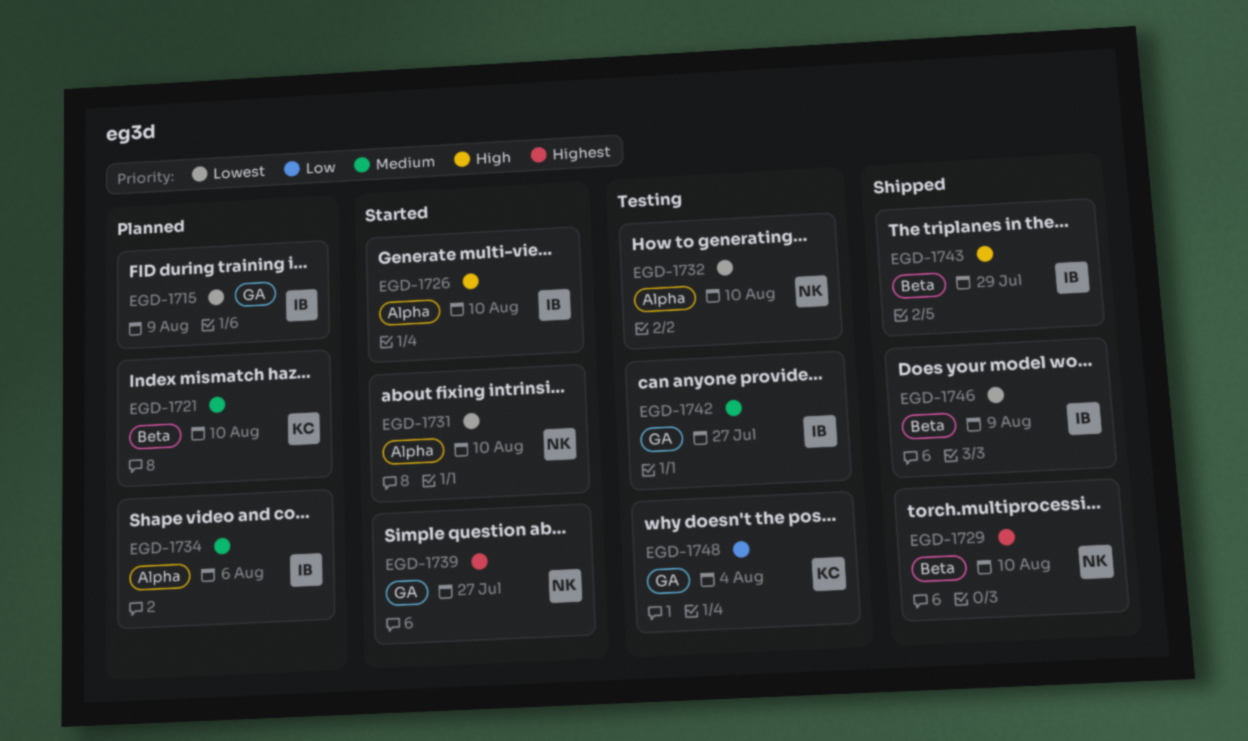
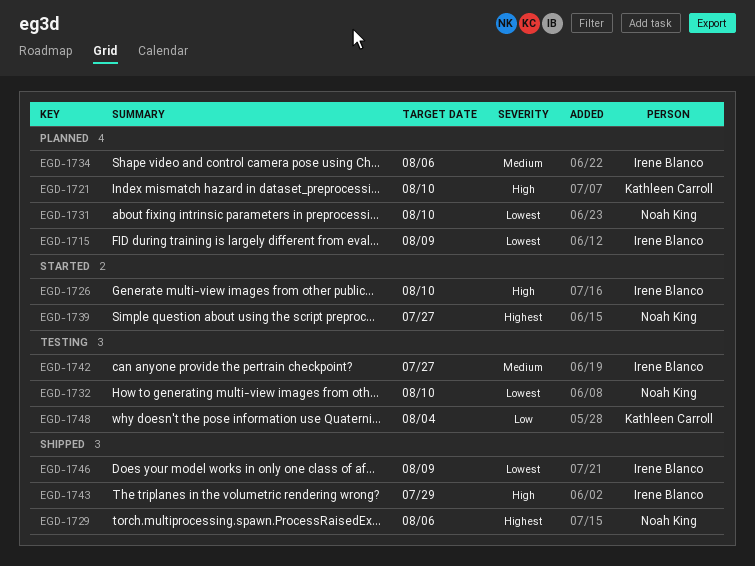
EGD-1721, priority: Medium -> High
EGD-1729, due: Aug 10 -> Aug 6
EGD-1731, status: Started -> Planned

